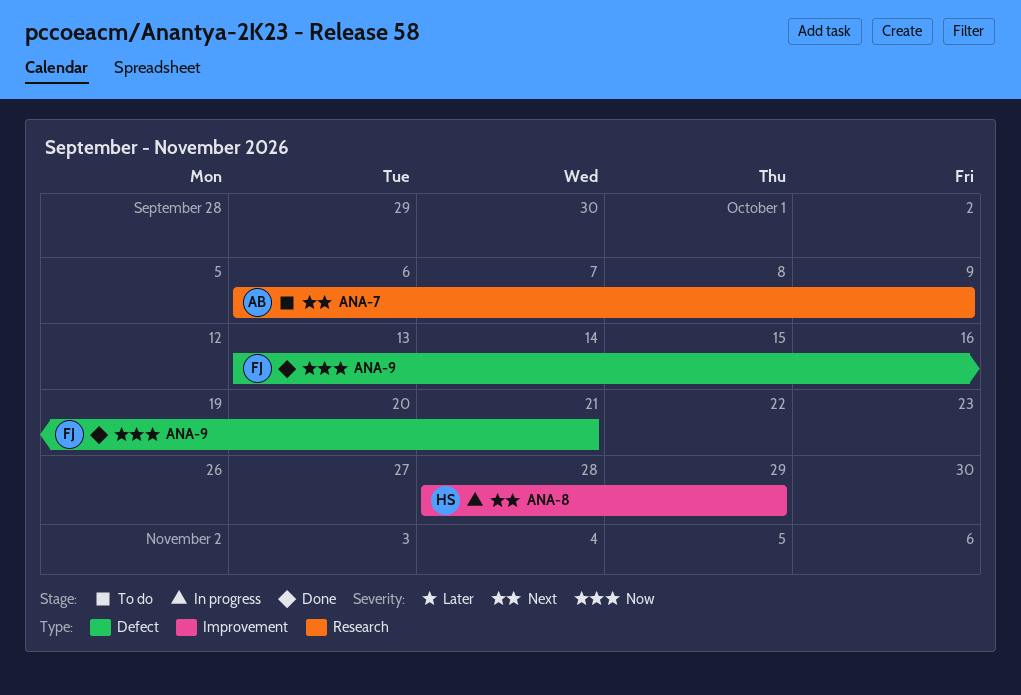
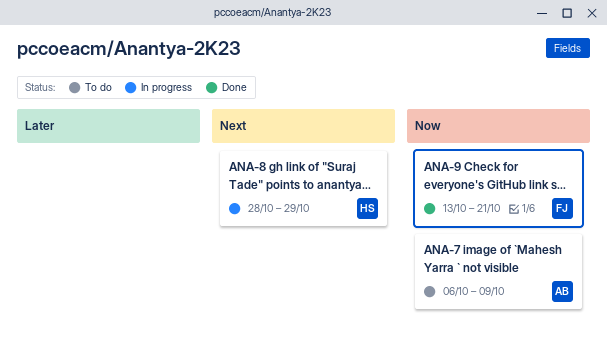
ANA-7, priority: Next -> Now

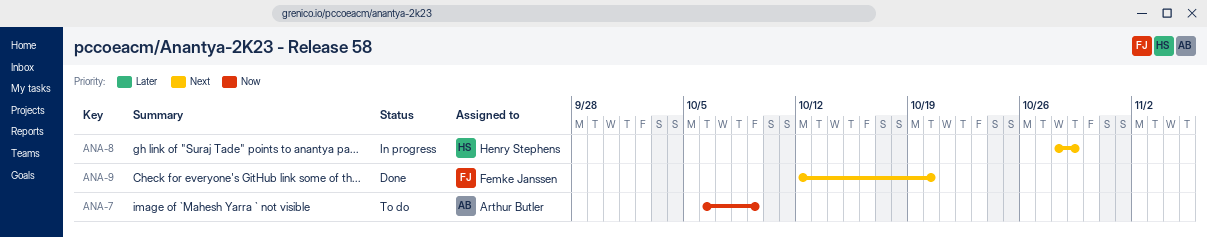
ANA-9, priority: Now -> Next
ANA-9, start: Oct 13 -> Oct 12
ANA-9, due: Oct 21 -> Oct 20

